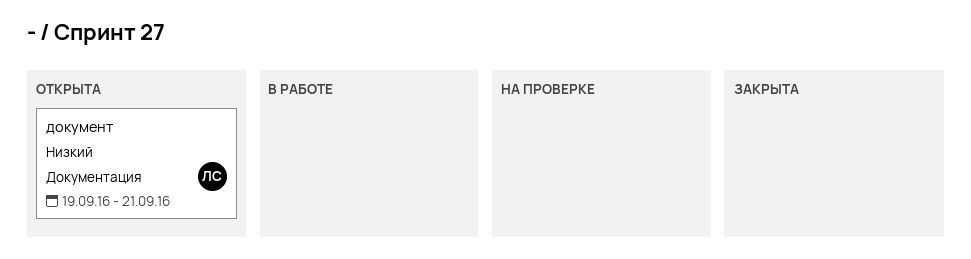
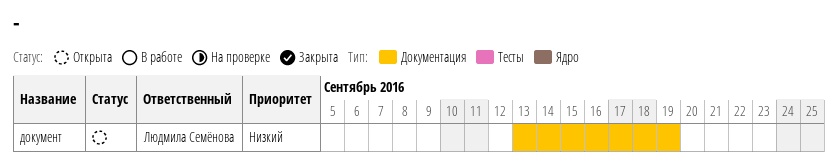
документ, start: Sep 19 -> Sep 13
документ, due: Sep 21 -> Sep 19

